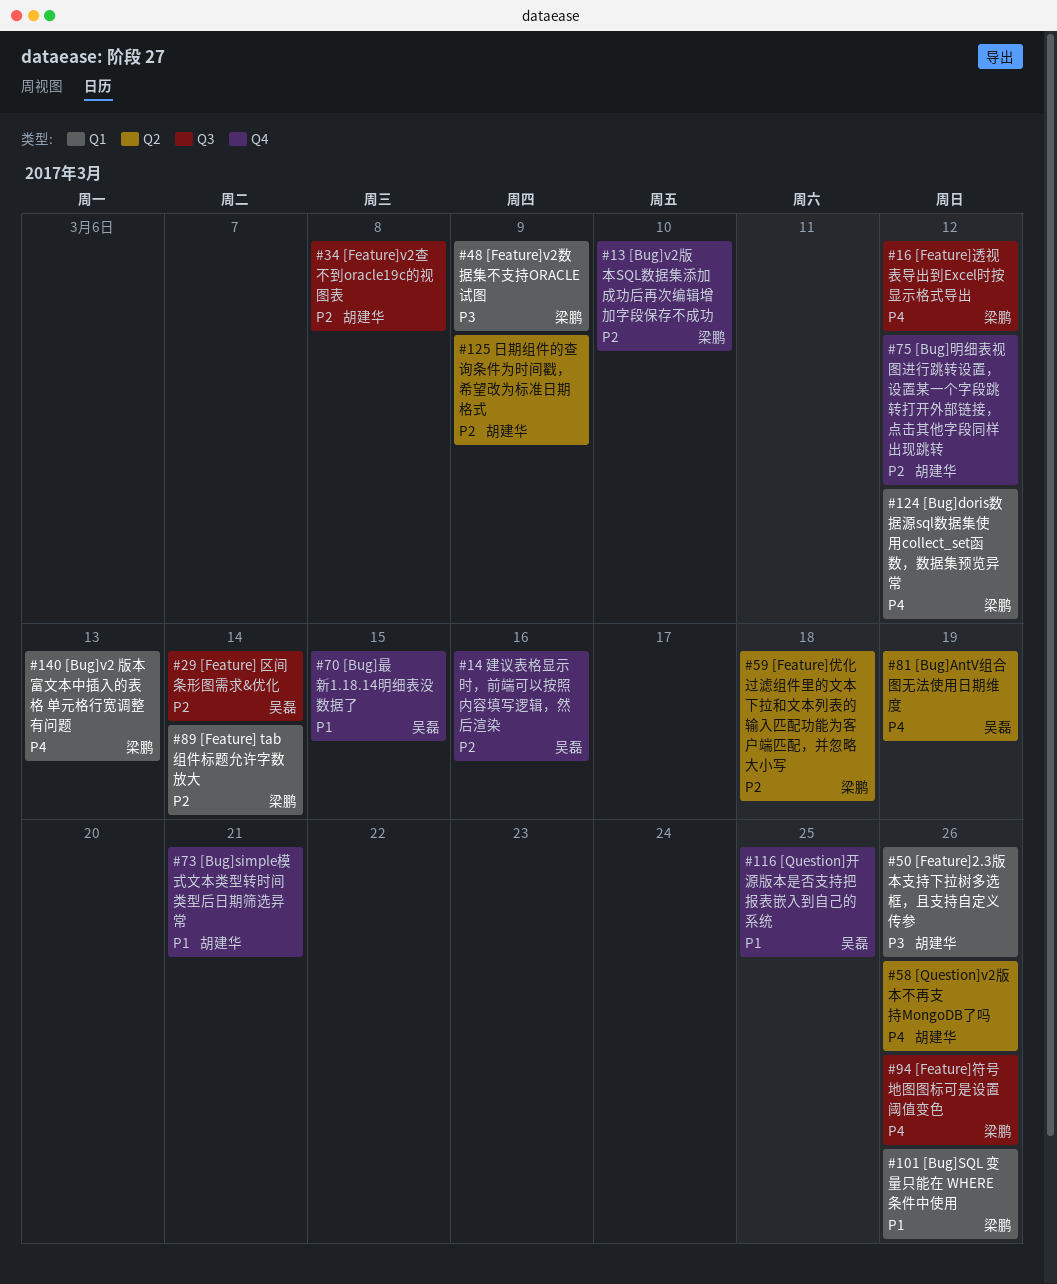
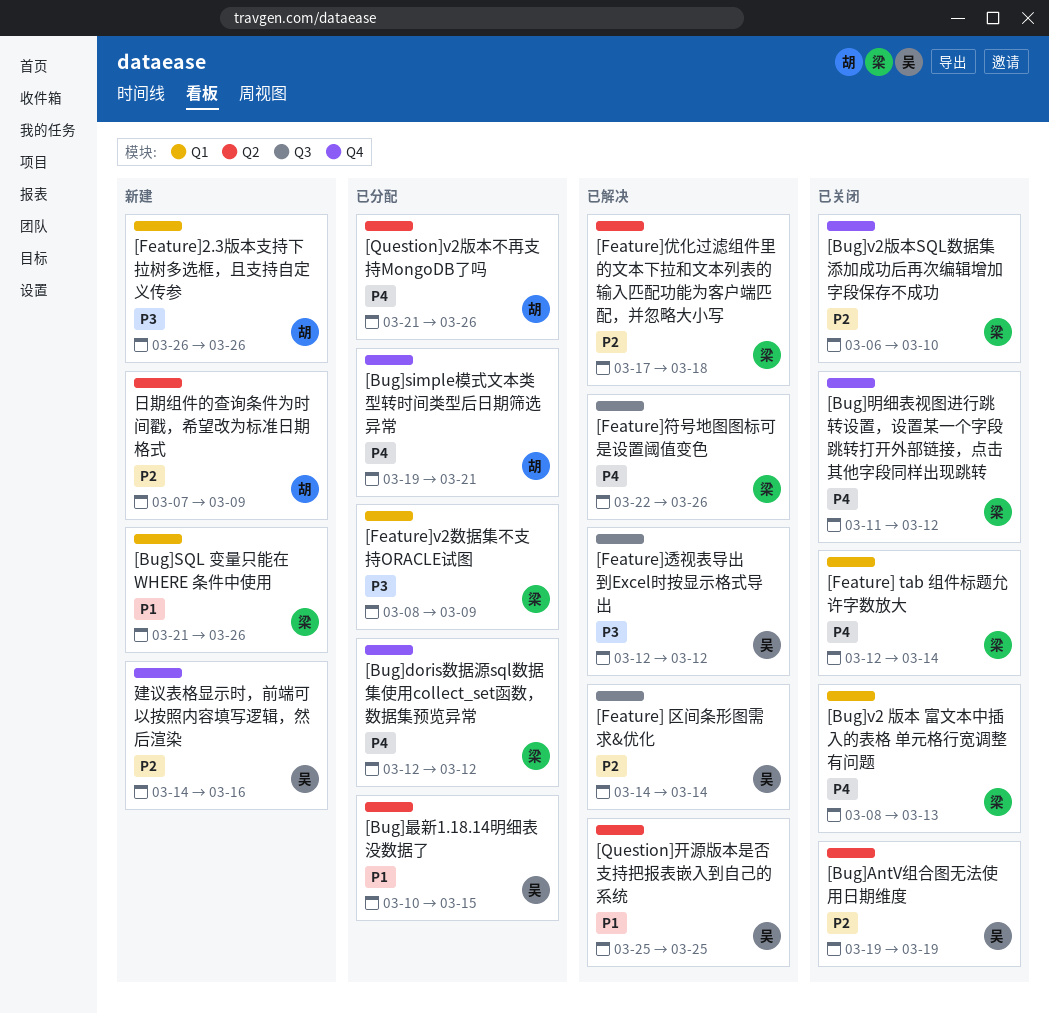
[Bug]AntV组合图无法使用日期维度, priority: P4 -> P2
[Bug]doris数据源sql数据集使用collect_set函数，数据集预览异常, label: Q1 -> Q4
[Bug]simple模式文本类型转时间类型后日期筛选异常, priority: P1 -> P4
[Bug]明细表视图进行跳转设置，设置某一个字段跳转打开外部链接，点击其他字段同样出现跳转, owner: 胡建华 -> 梁鹏
[Bug]明细表视图进行跳转设置，设置某一个字段跳转打开外部链接，点击其他字段同样出现跳转, priority: P2 -> P4
[Bug]最新1.18.14明细表没数据了, label: Q4 -> Q2
[Feature] tab 组件标题允许字数放大, priority: P2 -> P4
[Feature]v2查不到oracle19c的视图表: present -> none
[Feature]透视表导出到Excel时按显示格式导出, owner: 梁鹏 -> 吴磊
[Feature]透视表导出到Excel时按显示格式导出, priority: P4 -> P3
[Question]开源版本是否支持把报表嵌入到自己的系统, label: Q4 -> Q2

